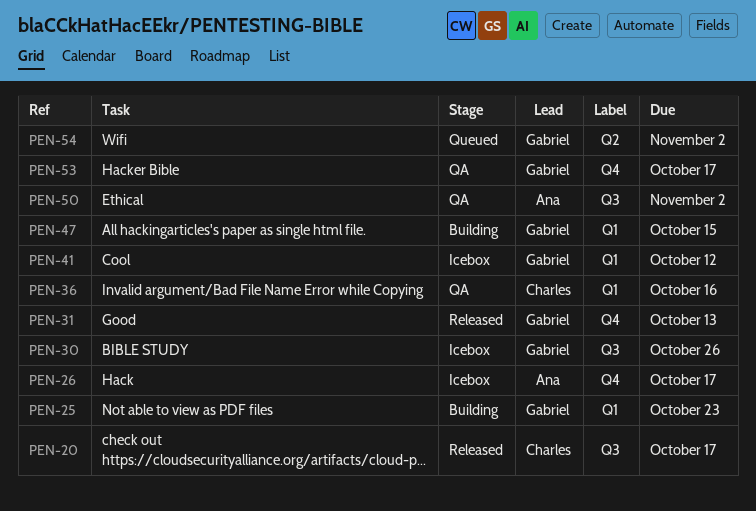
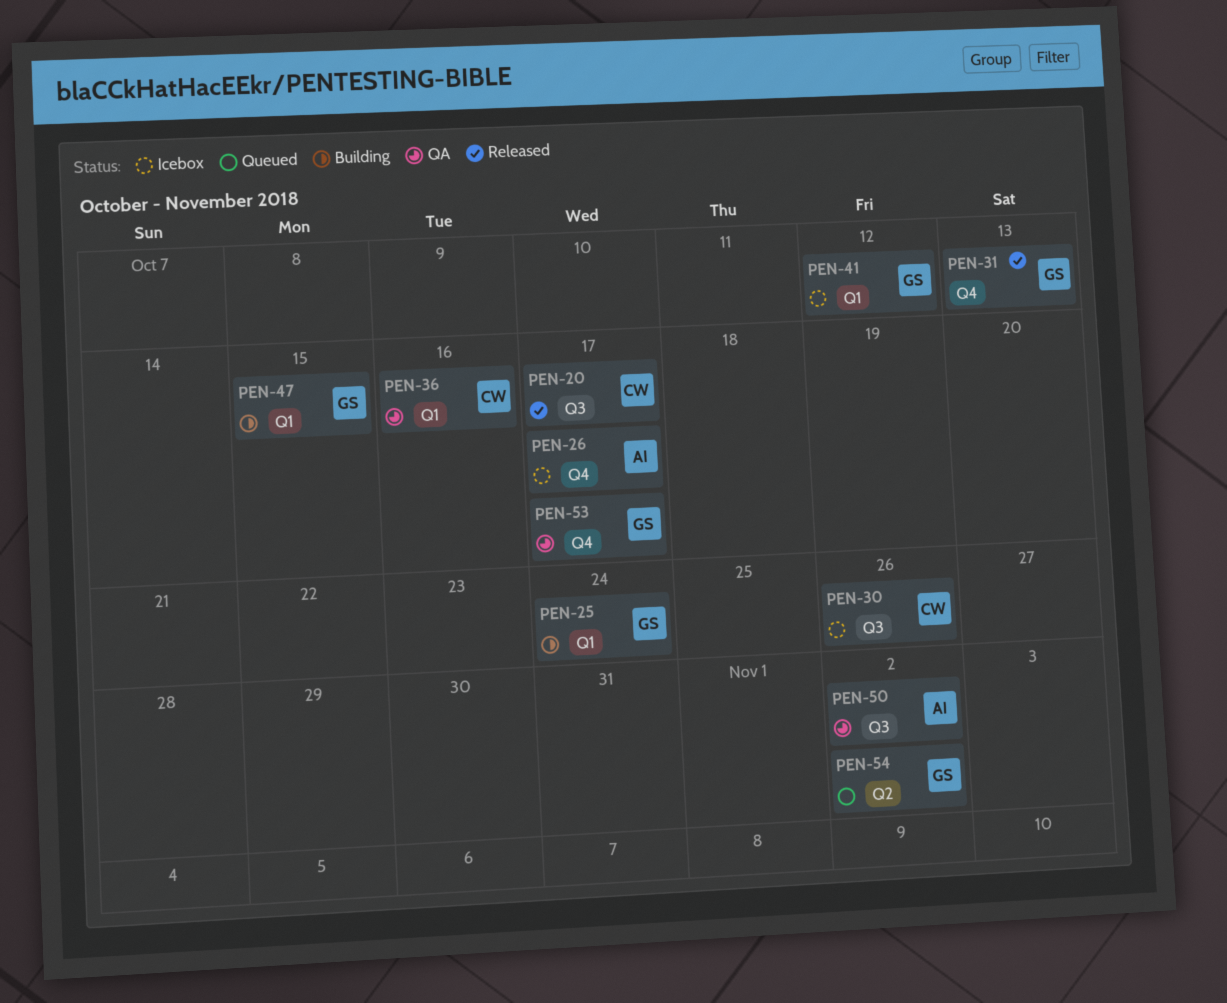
PEN-25, due: Oct 23 -> Oct 24
PEN-30, owner: Gabriel -> Charles

